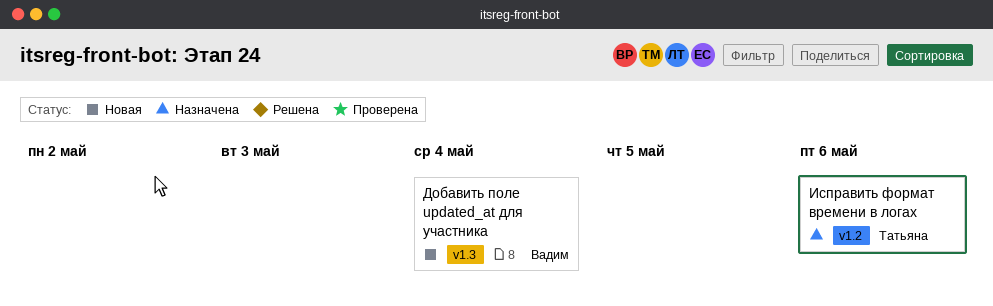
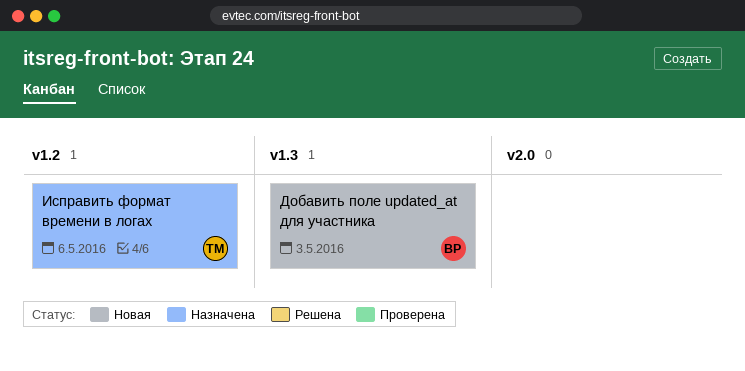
Добавить поле updated_at для участника, due: May 4 -> May 3

